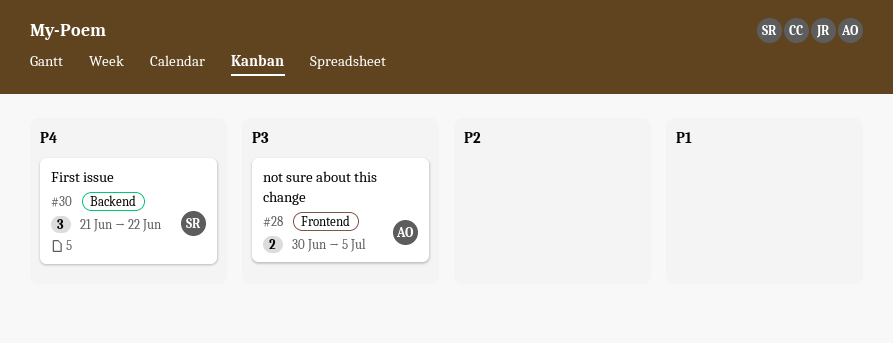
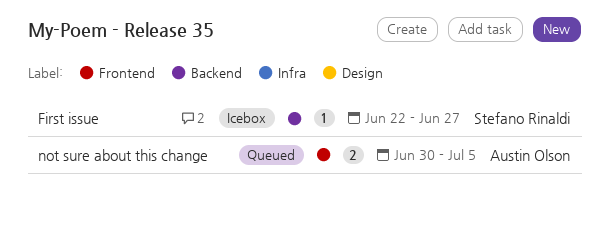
First issue, estimate: 3 -> 1
First issue, start: Jun 21 -> Jun 22
First issue, due: Jun 22 -> Jun 27

